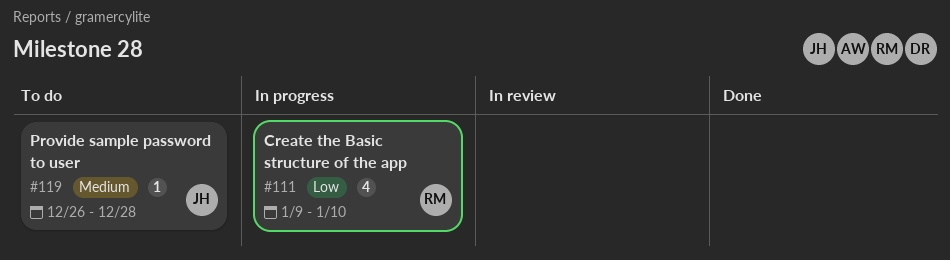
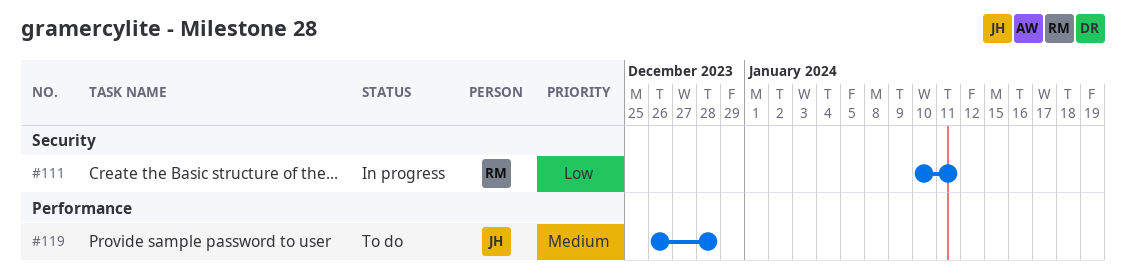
#111, start: Jan 9 -> Jan 10
#111, due: Jan 10 -> Jan 11

